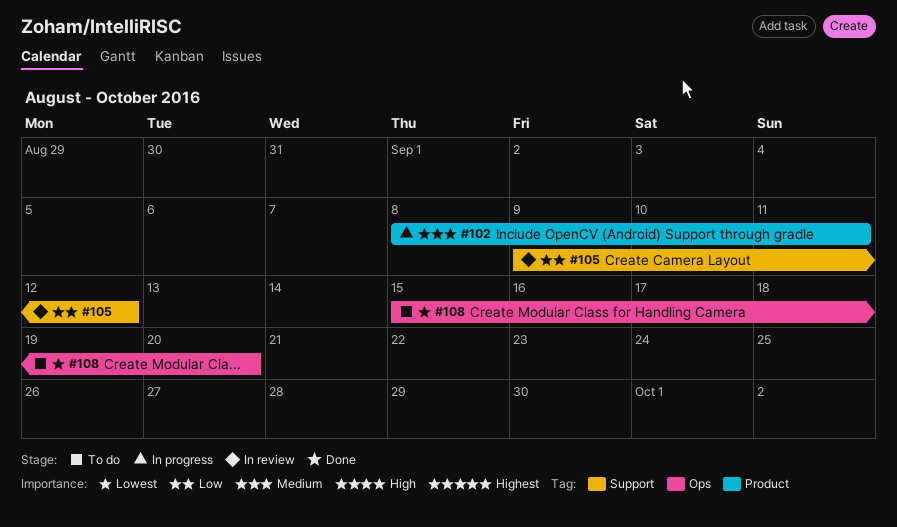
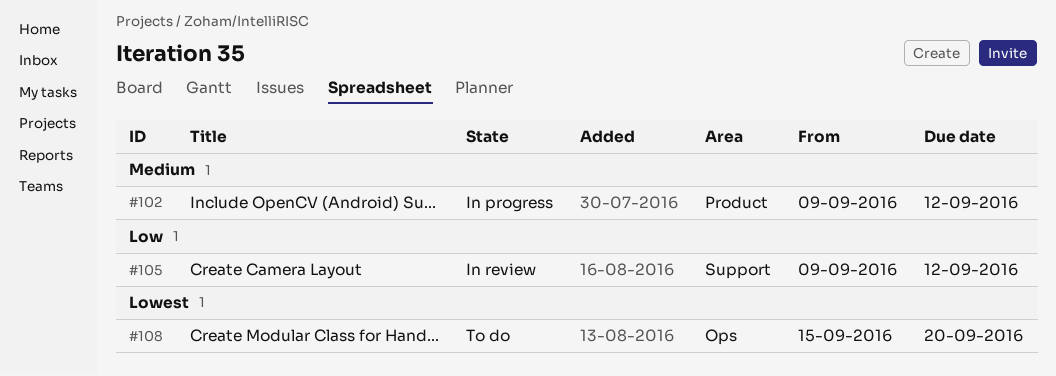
#102, start: Sep 8 -> Sep 9
#102, due: Sep 11 -> Sep 12

